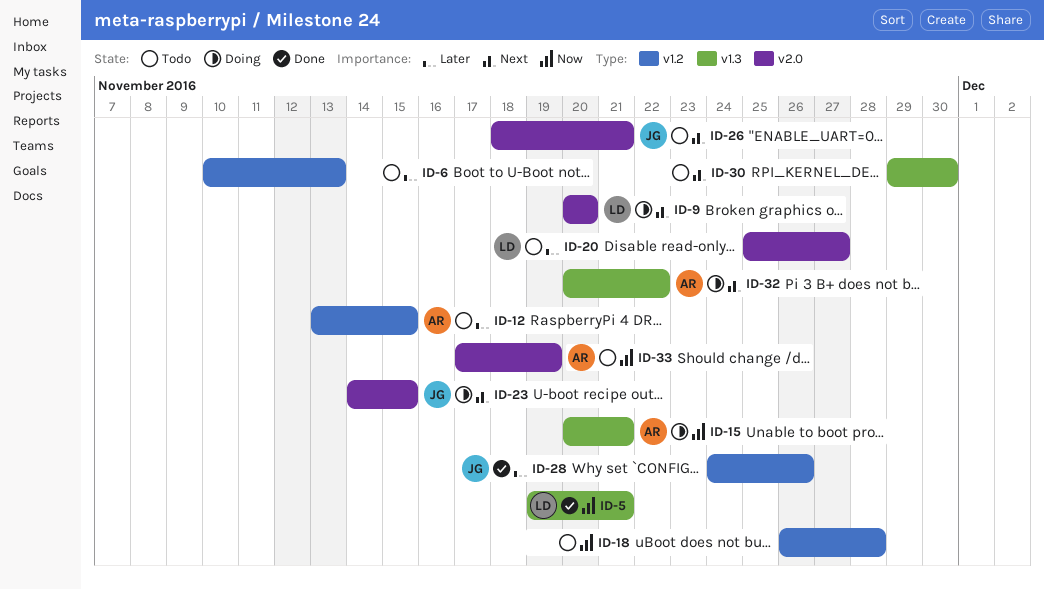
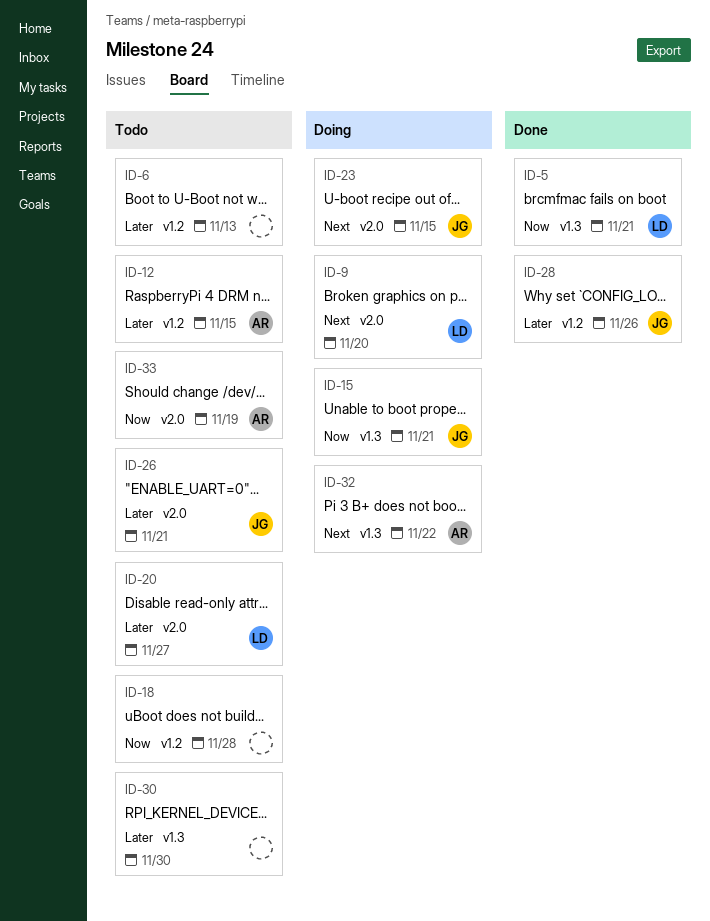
ID-15, owner: AR -> JG
ID-26, priority: Next -> Later
ID-30, priority: Next -> Later

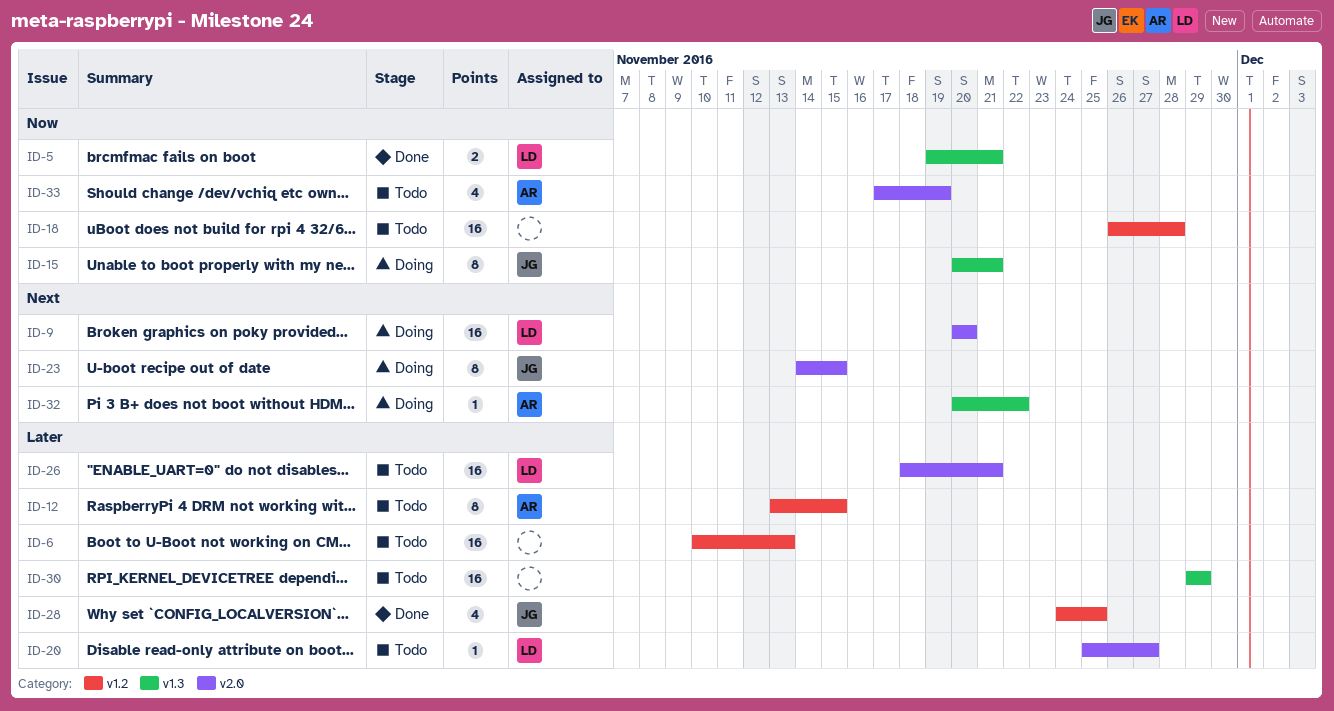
ID-26, owner: JG -> LD
ID-28, due: Nov 26 -> Nov 25
ID-30, due: Nov 30 -> Nov 29

